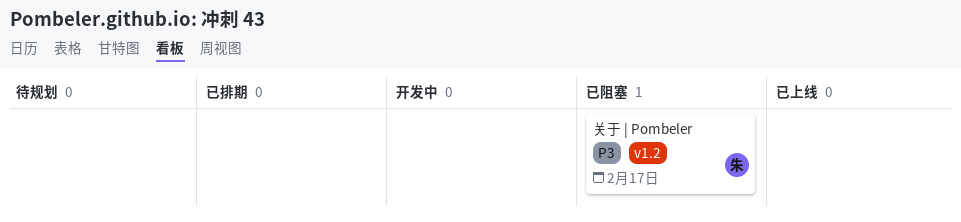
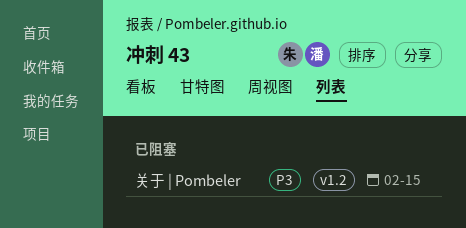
关于 | Pombeler, due: Feb 17 -> Feb 15

